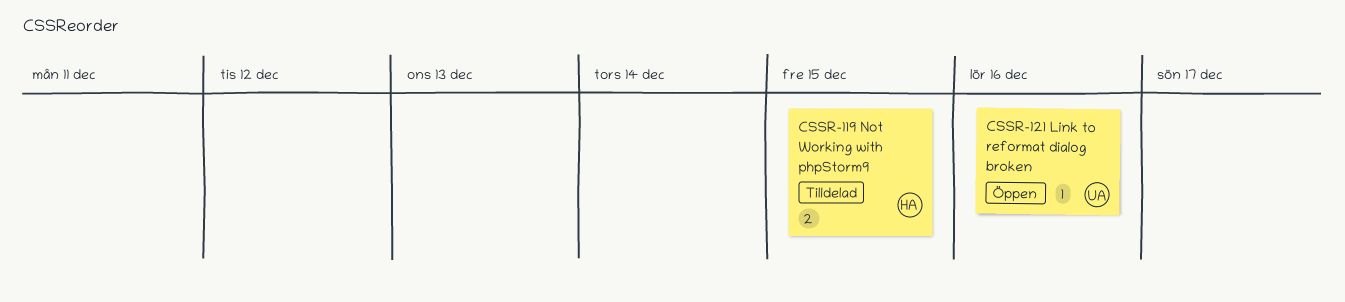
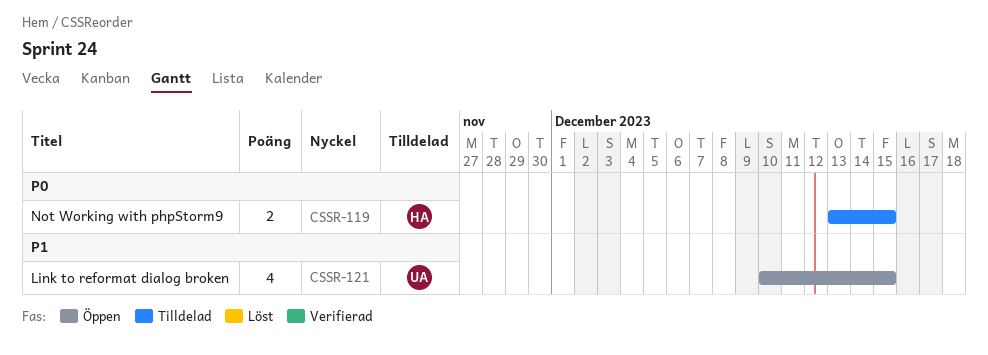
CSSR-121, estimate: 1 -> 4
CSSR-121, due: Dec 16 -> Dec 15

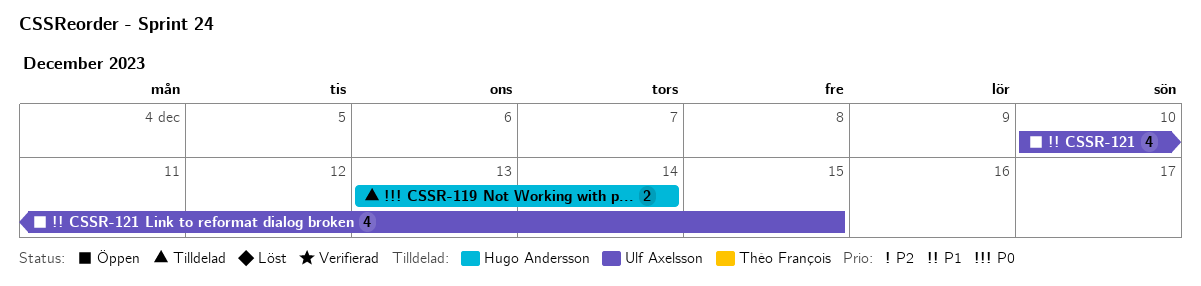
CSSR-119, due: Dec 15 -> Dec 14

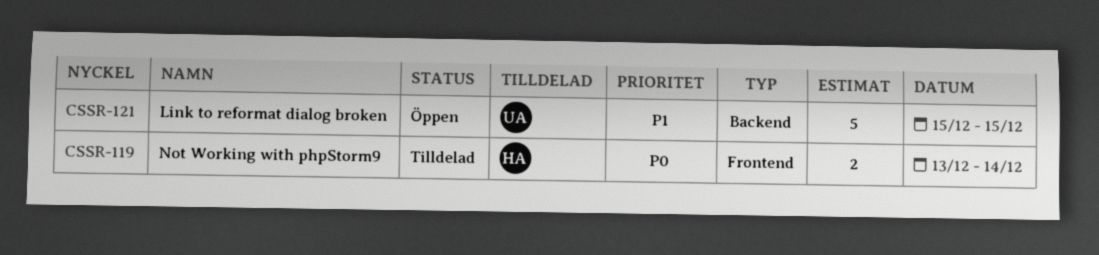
CSSR-121, estimate: 4 -> 5
CSSR-121, start: Dec 10 -> Dec 15

